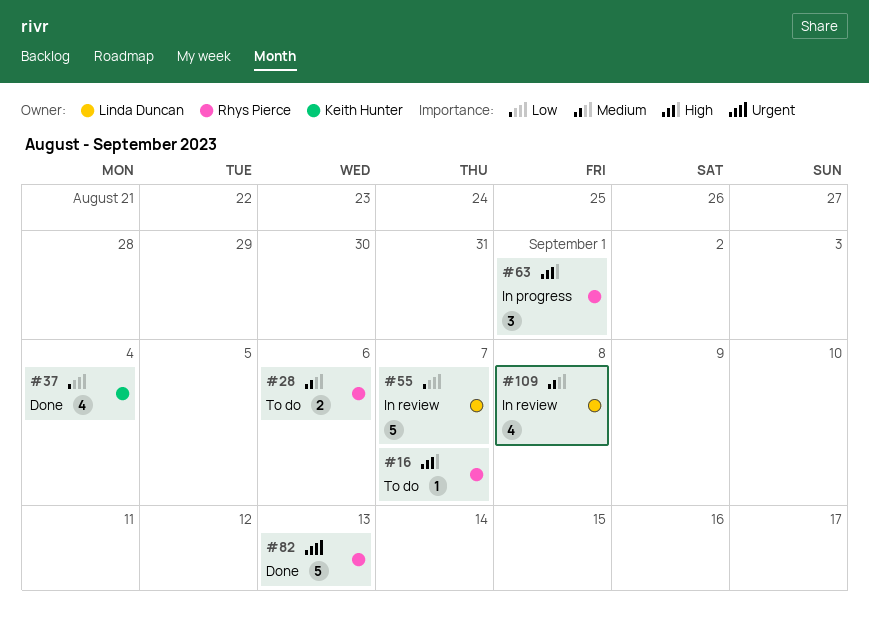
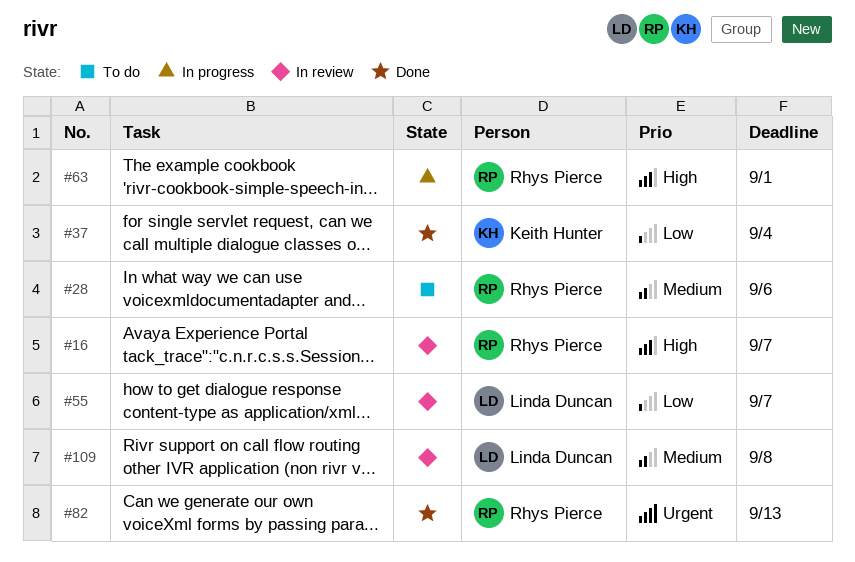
#16, status: To do -> In review

